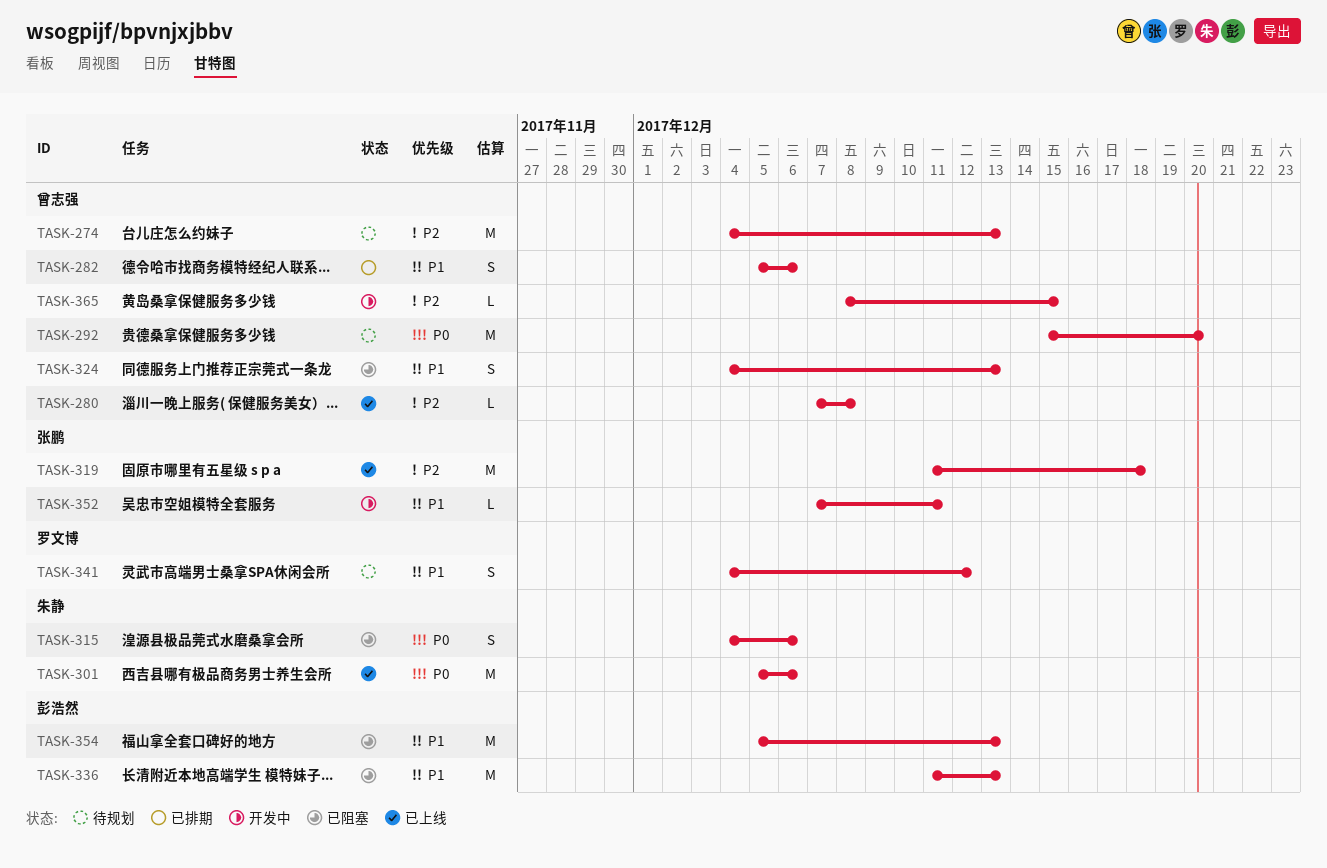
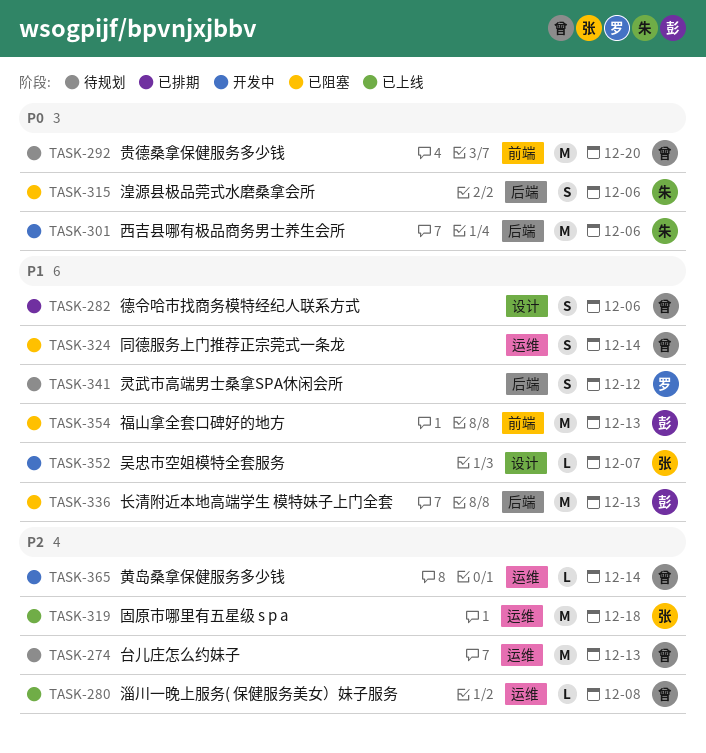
TASK-301, status: 已上线 -> 开发中
TASK-324, due: Dec 13 -> Dec 14
TASK-352, due: Dec 11 -> Dec 7
TASK-365, due: Dec 15 -> Dec 14

